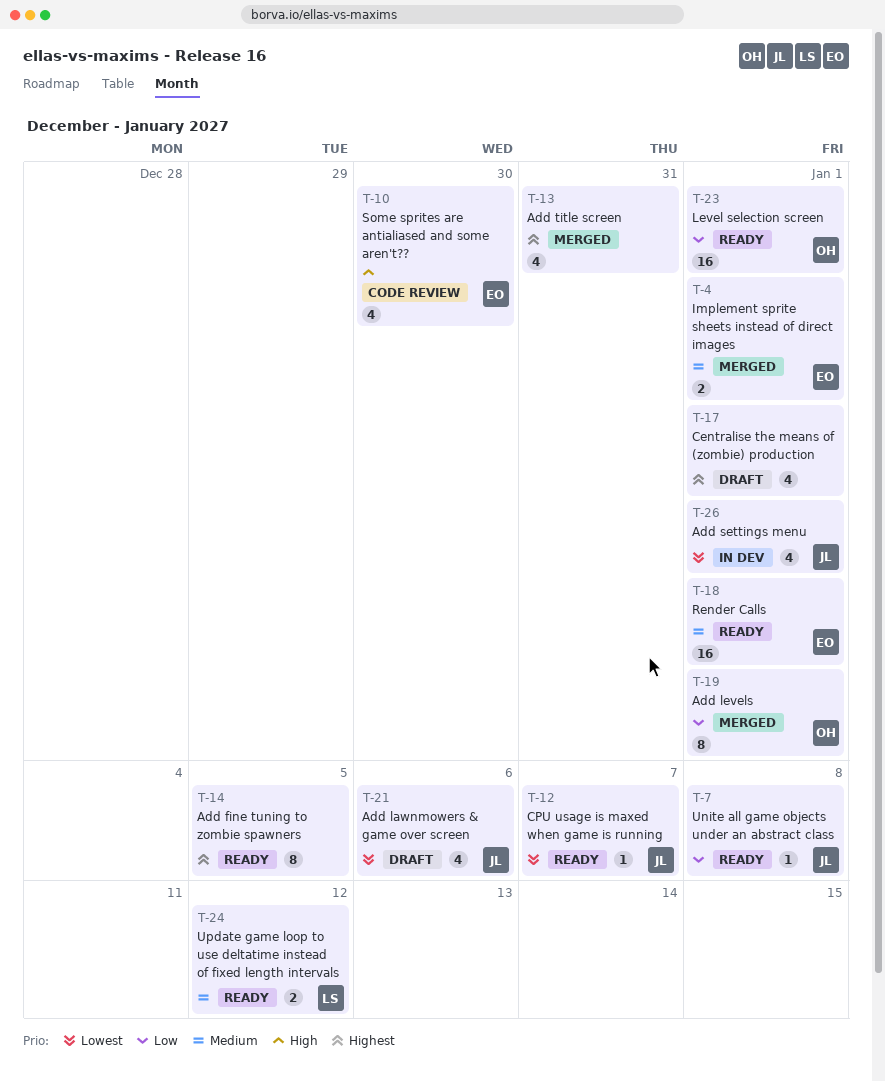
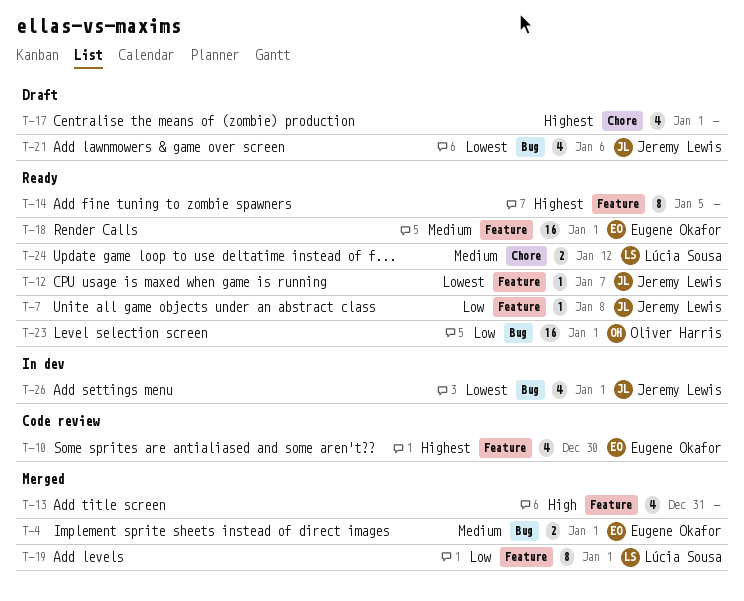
T-10, priority: High -> Highest
T-13, priority: Highest -> High
T-19, owner: Oliver Harris -> Lúcia Sousa

